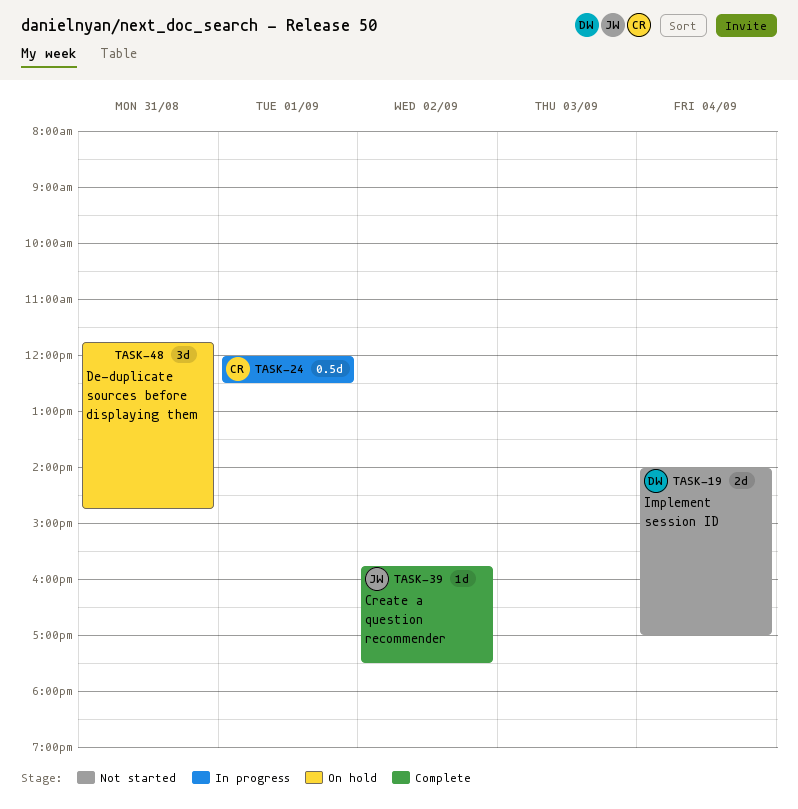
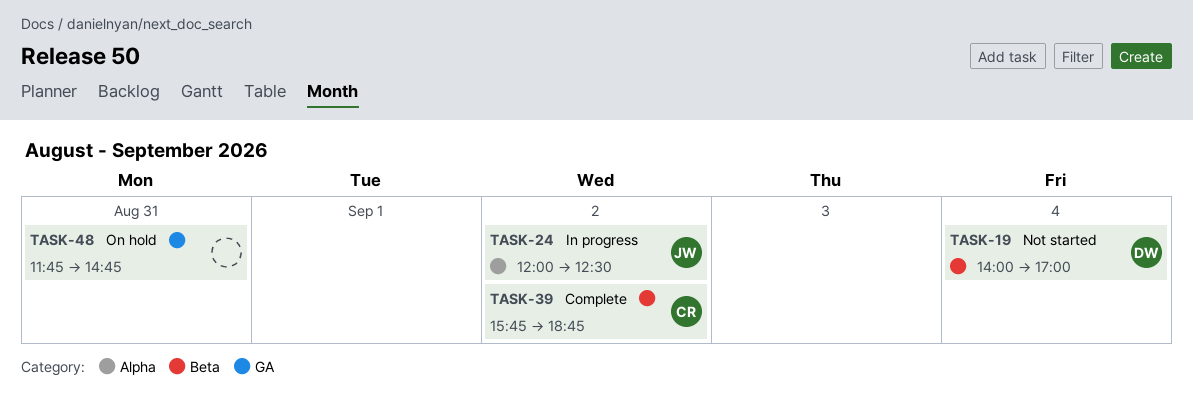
TASK-24, owner: CR -> JW
TASK-24, day: Sep 1 -> Sep 2
TASK-39, owner: JW -> CR
TASK-39, ends: 17:30 -> 18:45

